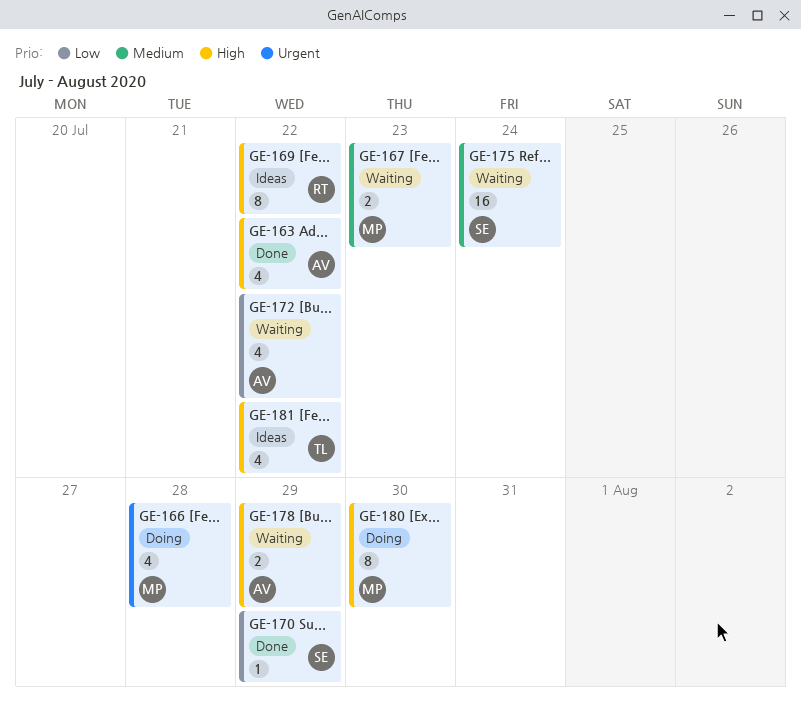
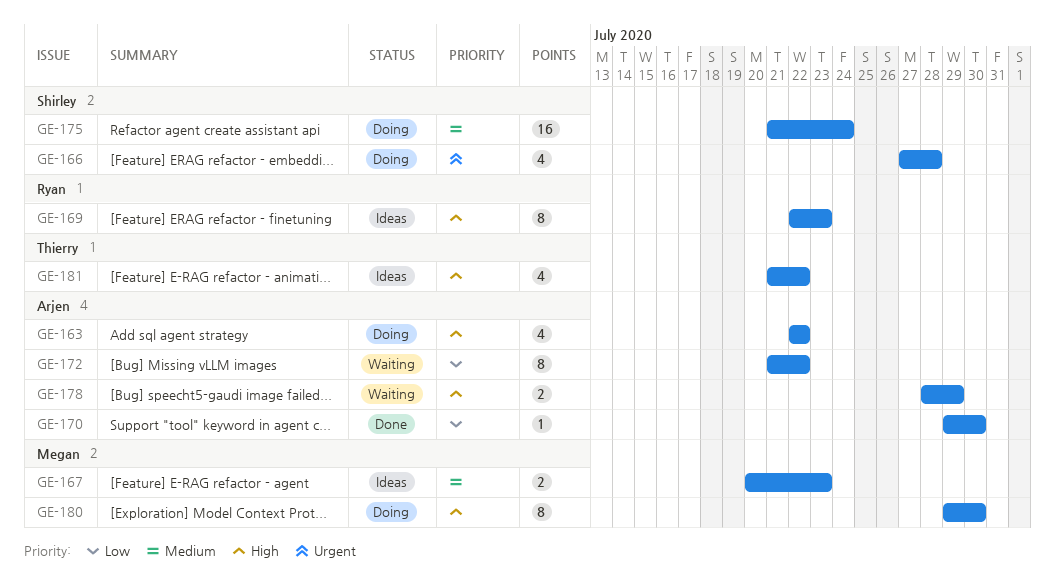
GE-163, status: Done -> Doing
GE-166, owner: Megan -> Shirley
GE-167, status: Waiting -> Ideas
GE-169, due: Jul 22 -> Jul 23
GE-170, owner: Shirley -> Arjen
GE-170, due: Jul 29 -> Jul 30
GE-172, estimate: 4 -> 8
GE-175, status: Waiting -> Doing

